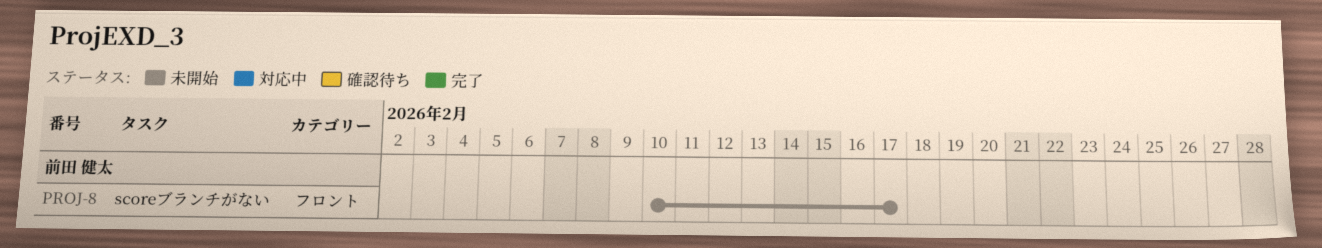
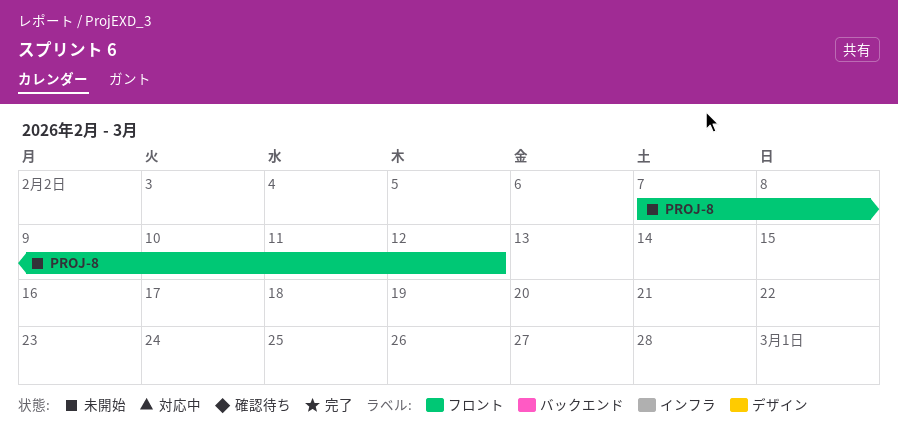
PROJ-8, start: Feb 10 -> Feb 7
PROJ-8, due: Feb 17 -> Feb 12

